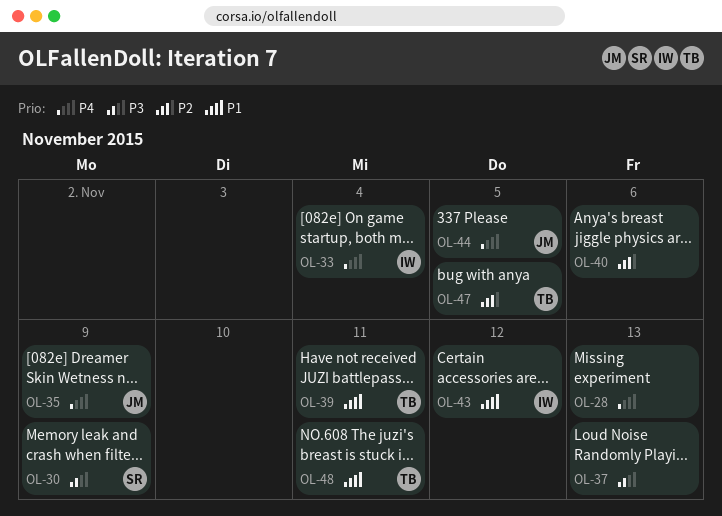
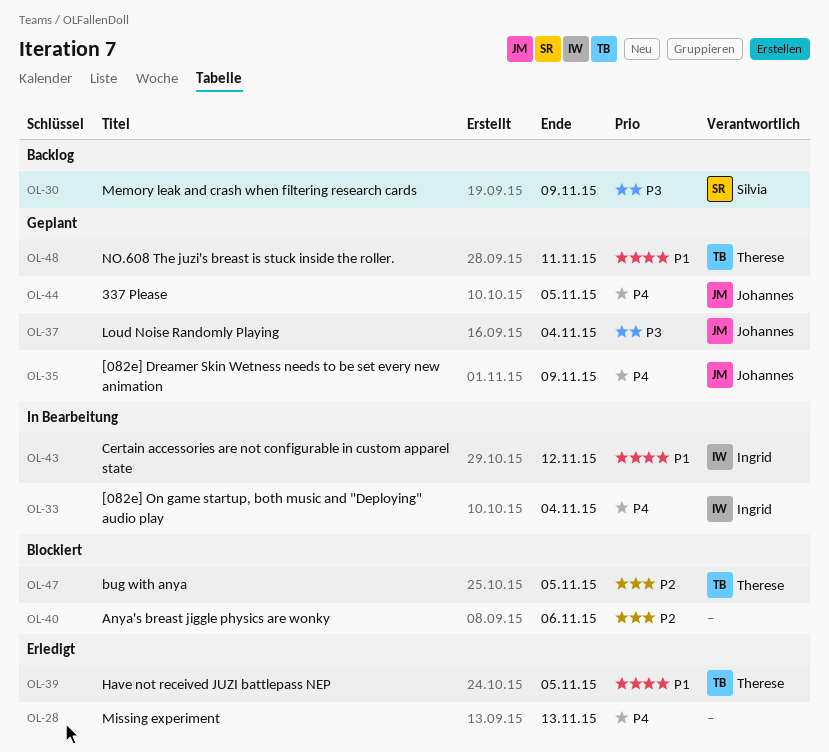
OL-37, owner: none -> Johannes
OL-37, due: Nov 13 -> Nov 4
OL-39, due: Nov 11 -> Nov 5

